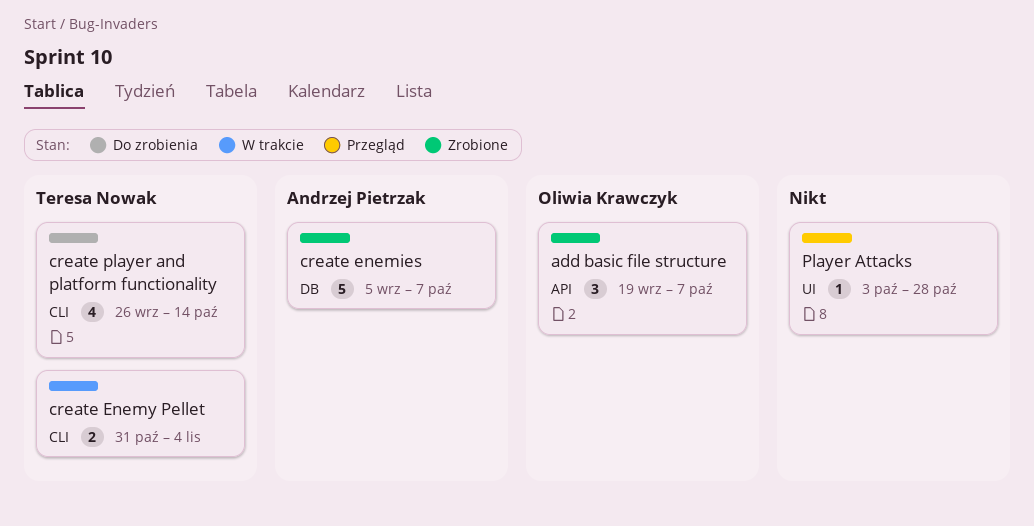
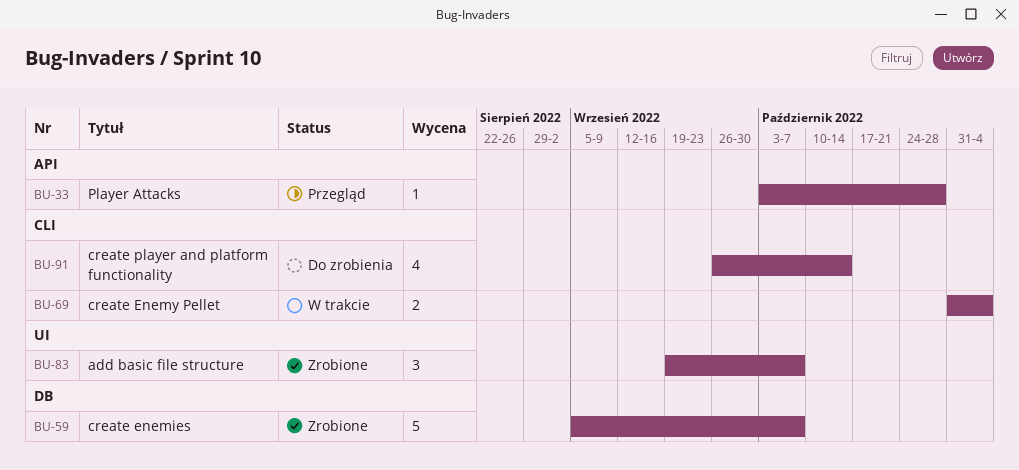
add basic file structure, label: API -> UI
Player Attacks, label: UI -> API

